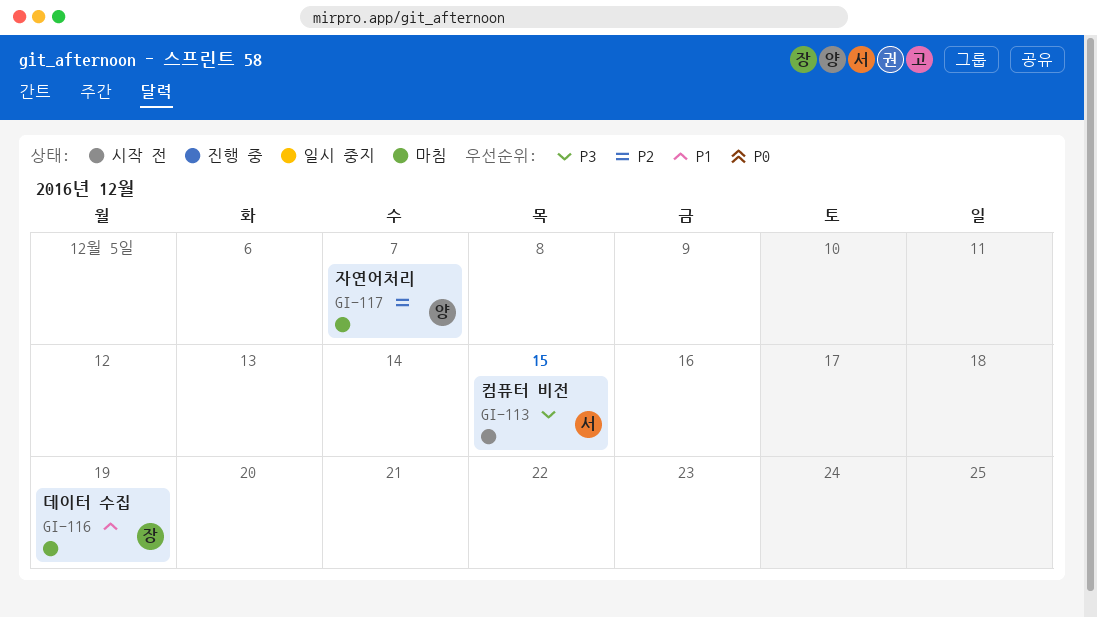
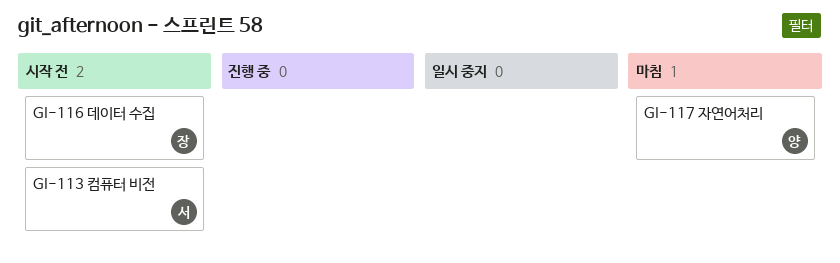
GI-116, status: 마침 -> 시작 전

